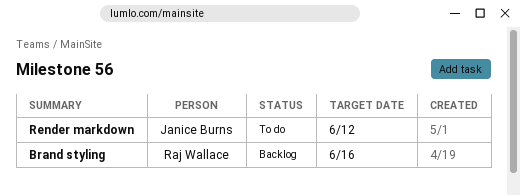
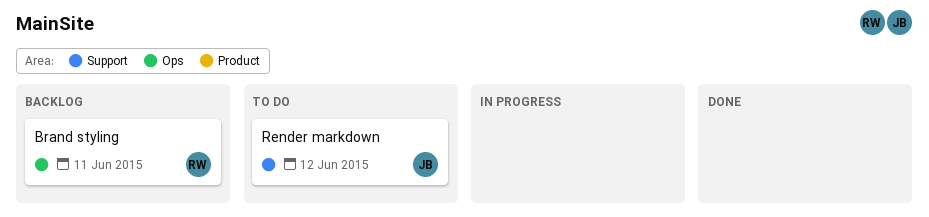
Brand styling, due: Jun 16 -> Jun 11

